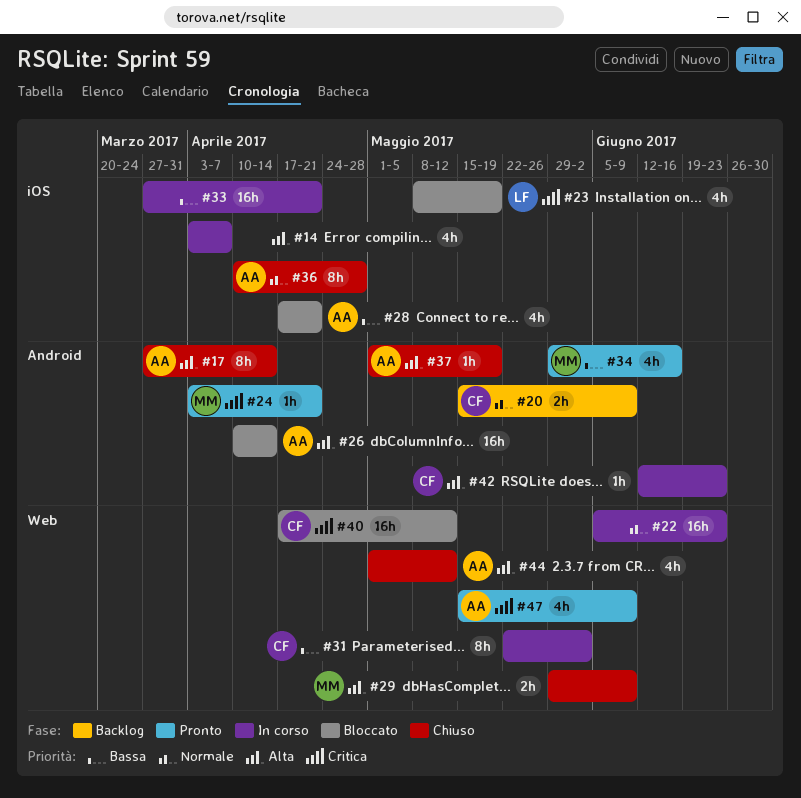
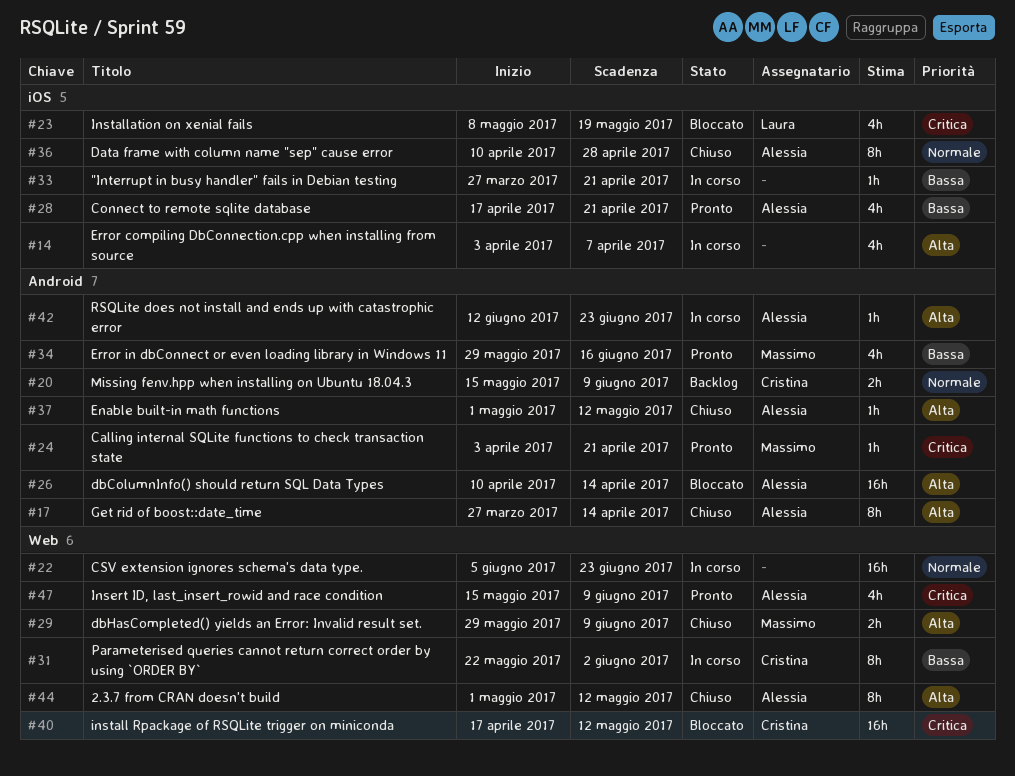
#28, status: Bloccato -> Pronto
#33, estimate: 16h -> 1h
#37, due: May 19 -> May 12
#42, owner: Cristina -> Alessia
#44, estimate: 4h -> 8h

